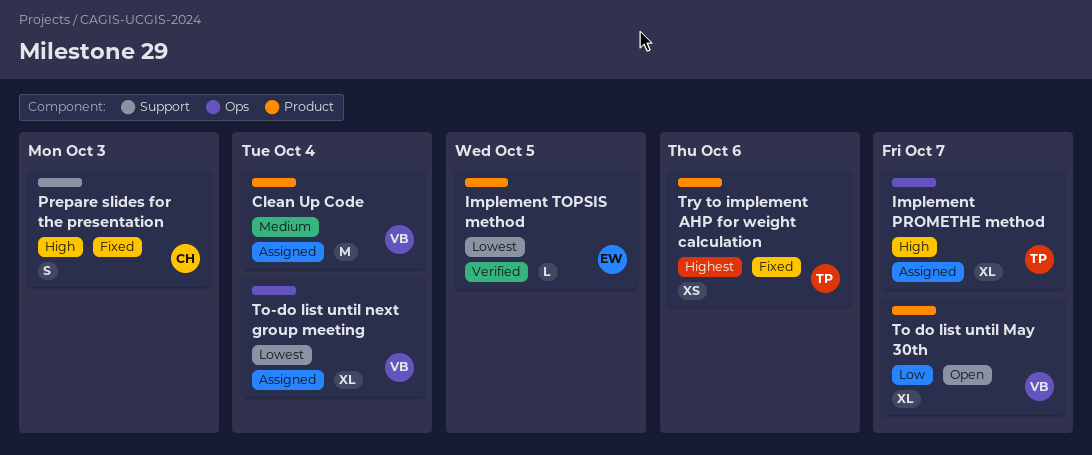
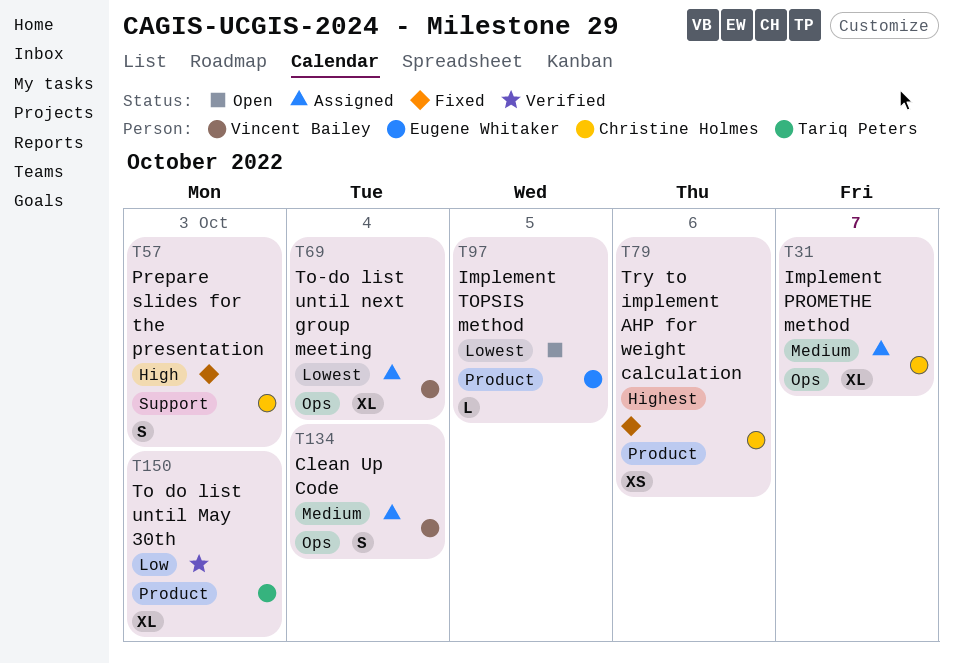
Clean Up Code, label: Product -> Ops
Clean Up Code, estimate: M -> S
Implement PROMETHE method, owner: Tariq Peters -> Christine Holmes
Implement PROMETHE method, priority: High -> Medium
Implement TOPSIS method, status: Verified -> Open
To do list until May 30th, status: Open -> Verified
To do list until May 30th, owner: Vincent Bailey -> Tariq Peters
To do list until May 30th, due: Oct 7 -> Oct 3
Try to implement AHP for weight calculation, owner: Tariq Peters -> Christine Holmes

